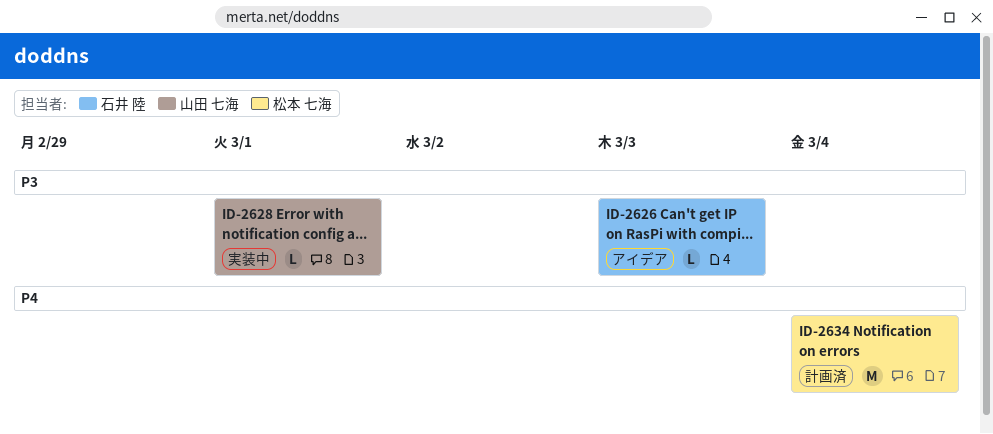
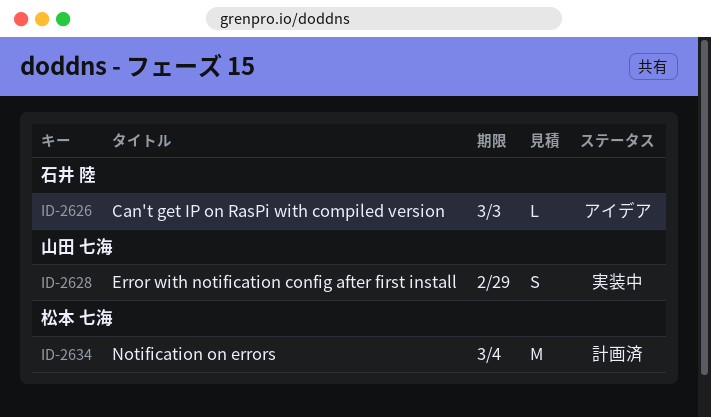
ID-2628, estimate: L -> S
ID-2628, due: Mar 1 -> Feb 29

